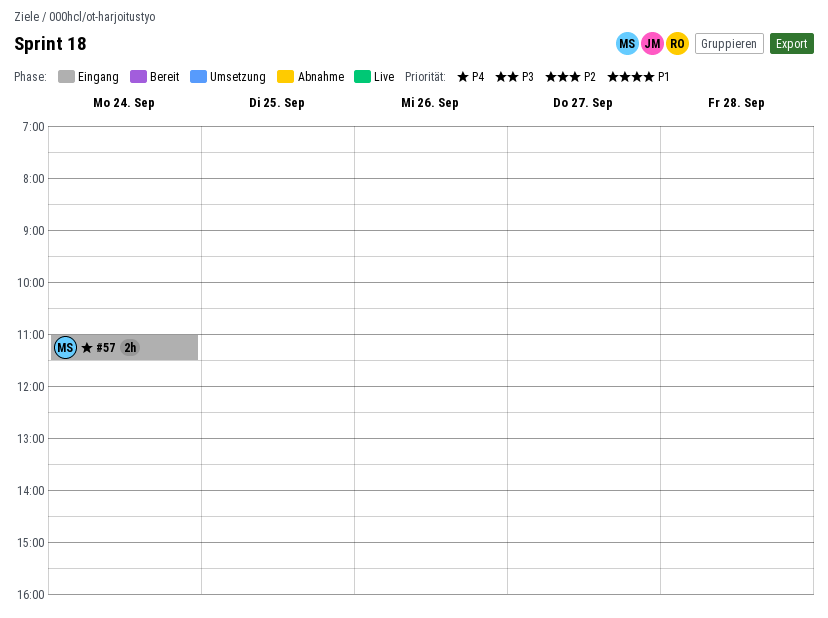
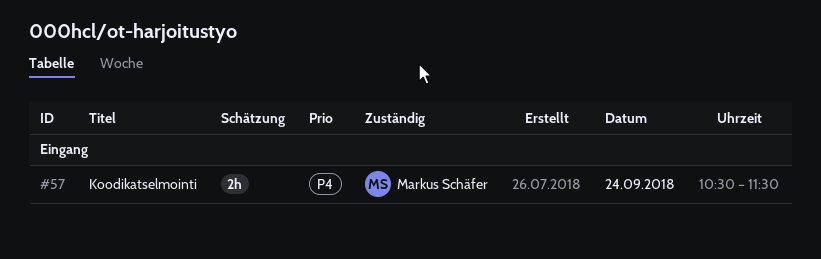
#57, begins: 11:00 -> 10:30

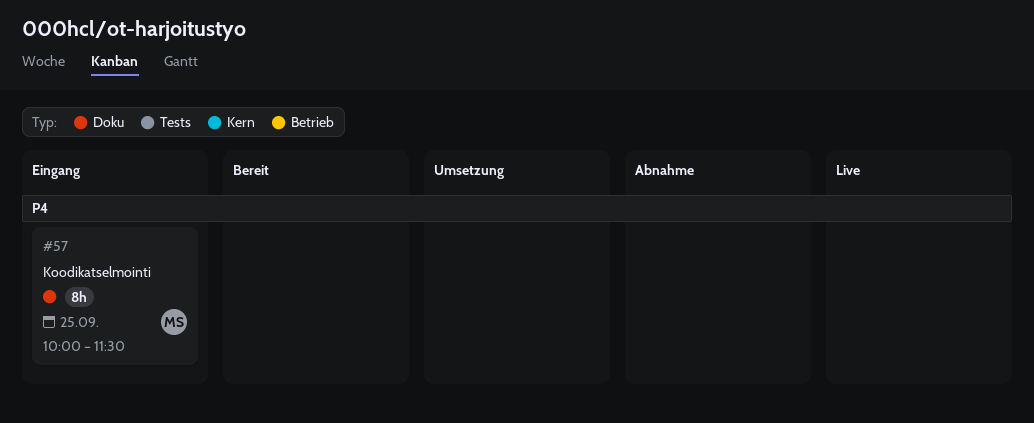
#57, estimate: 2h -> 8h
#57, day: Sep 24 -> Sep 25
#57, begins: 10:30 -> 10:00

